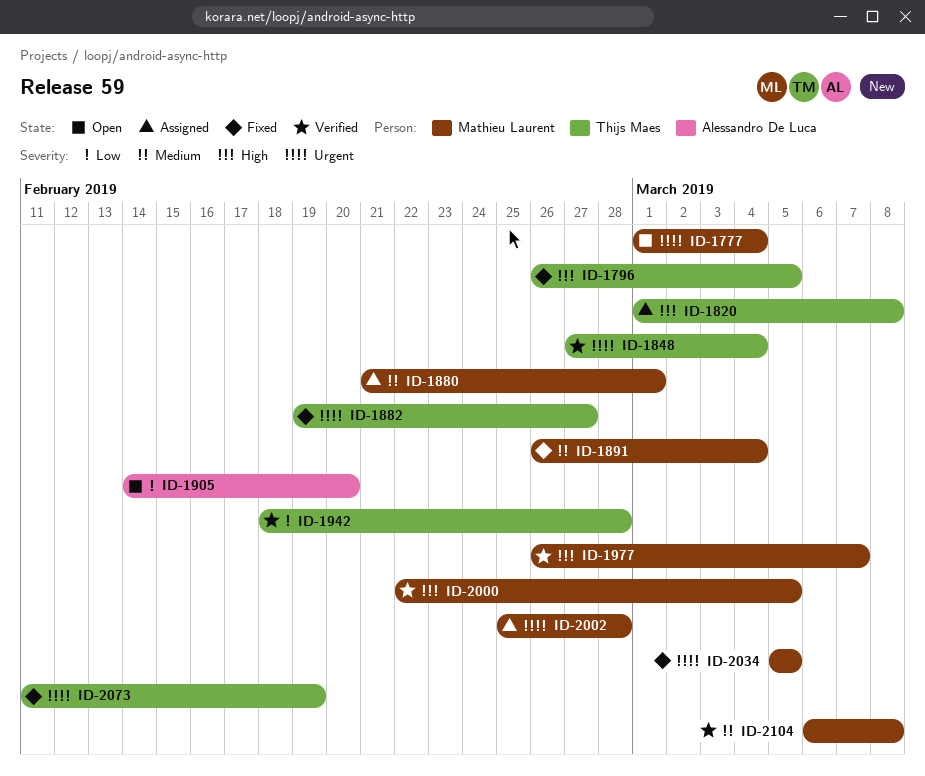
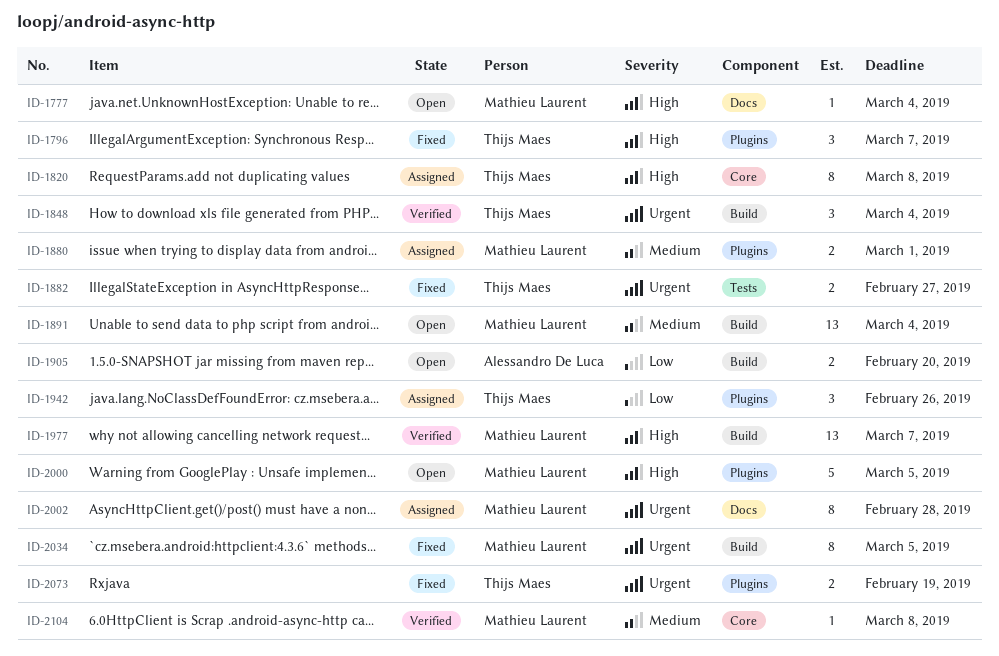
ID-1777, priority: Urgent -> High
ID-1796, due: Mar 5 -> Mar 7
ID-1891, status: Fixed -> Open
ID-1942, status: Verified -> Assigned
ID-1942, due: Feb 28 -> Feb 26
ID-2000, status: Verified -> Open

